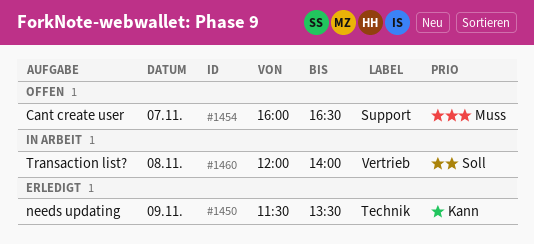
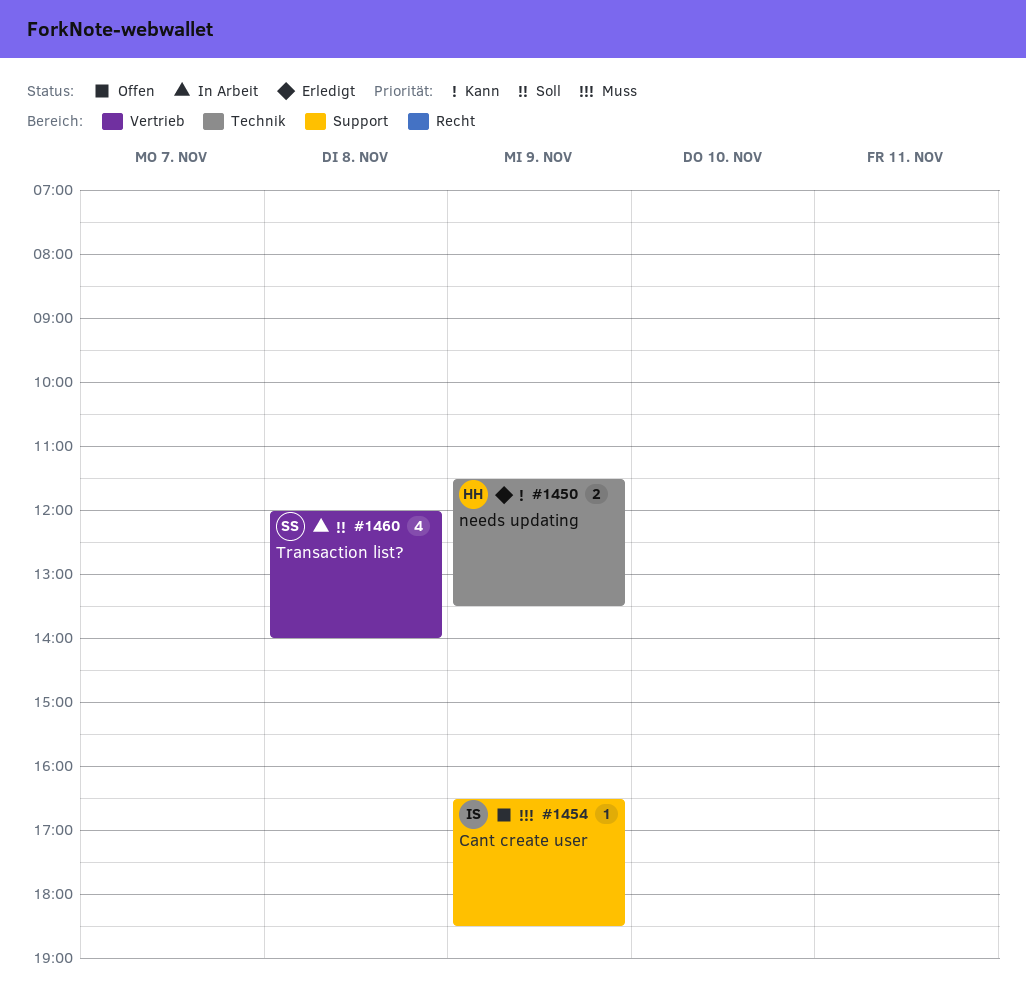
#1454, day: Nov 7 -> Nov 9
#1454, begins: 16:00 -> 16:30
#1454, ends: 16:30 -> 18:30

